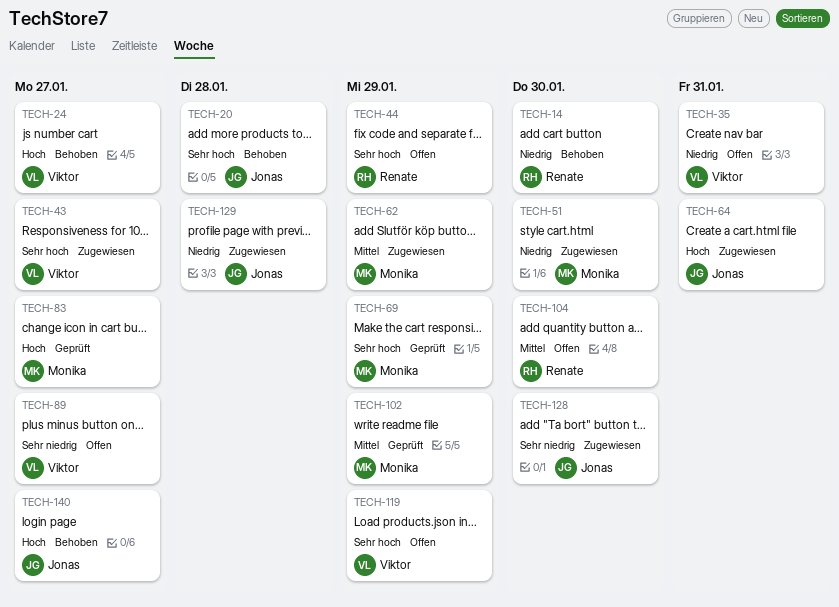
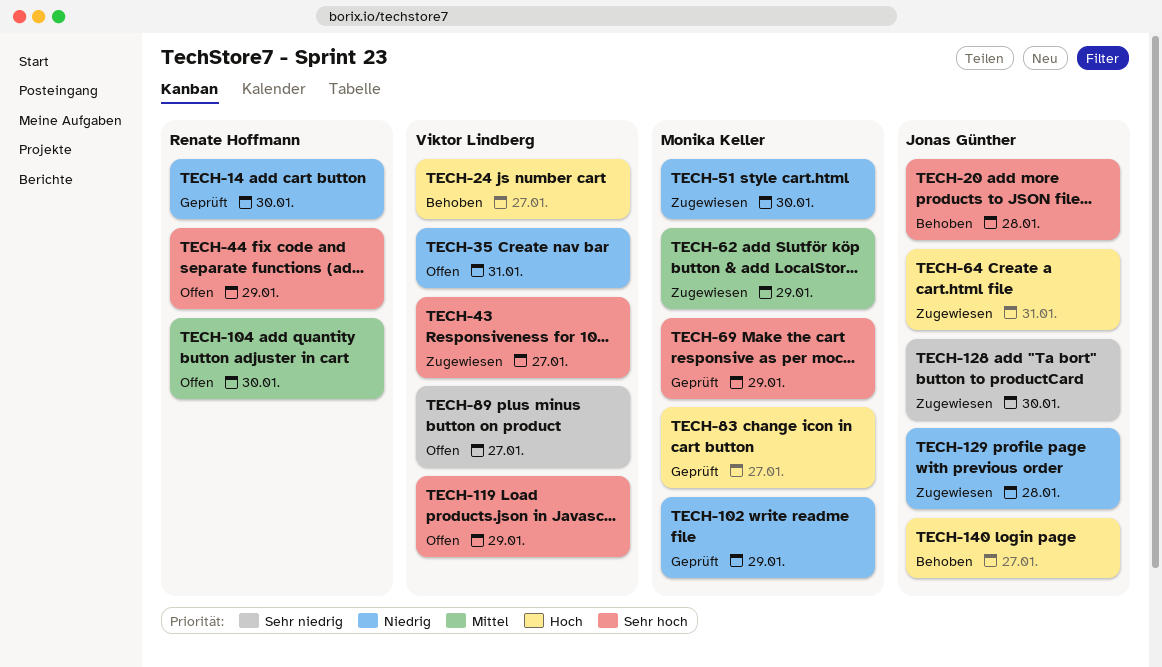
TECH-14, status: Behoben -> Geprüft
TECH-102, priority: Mittel -> Niedrig

